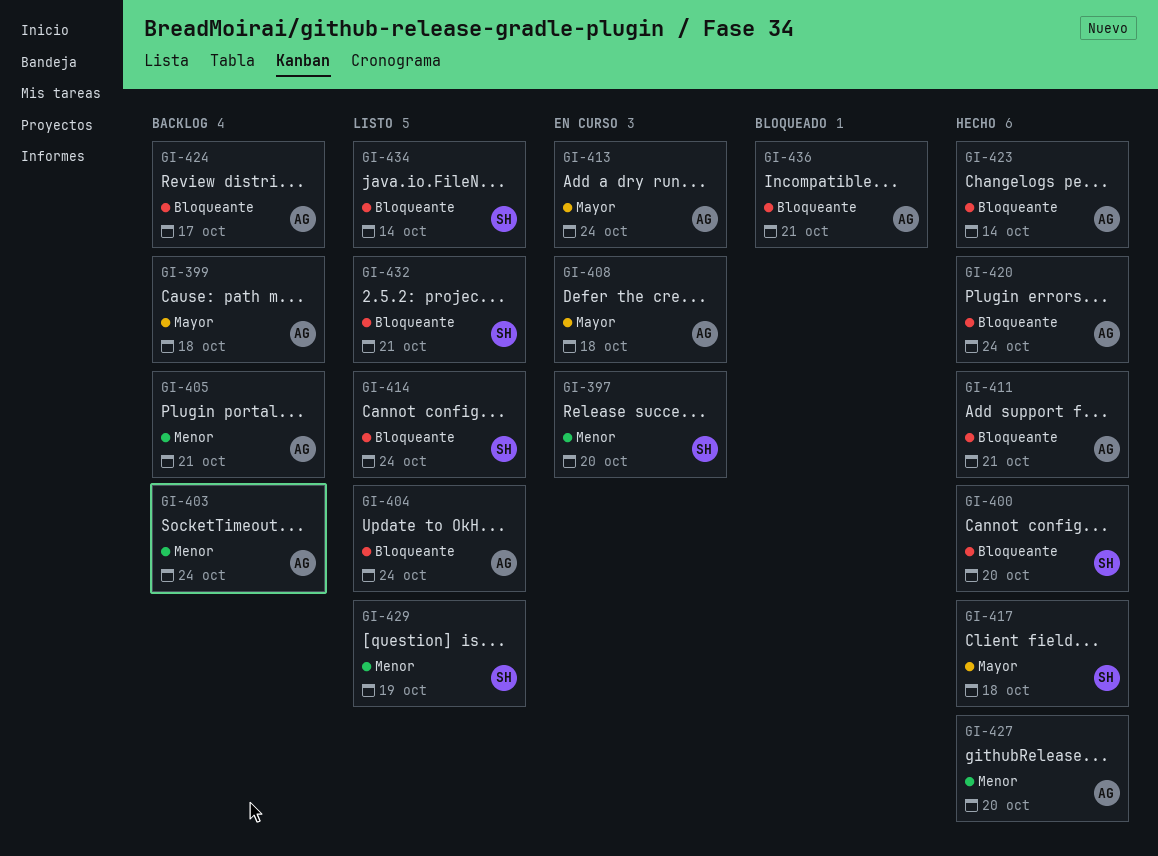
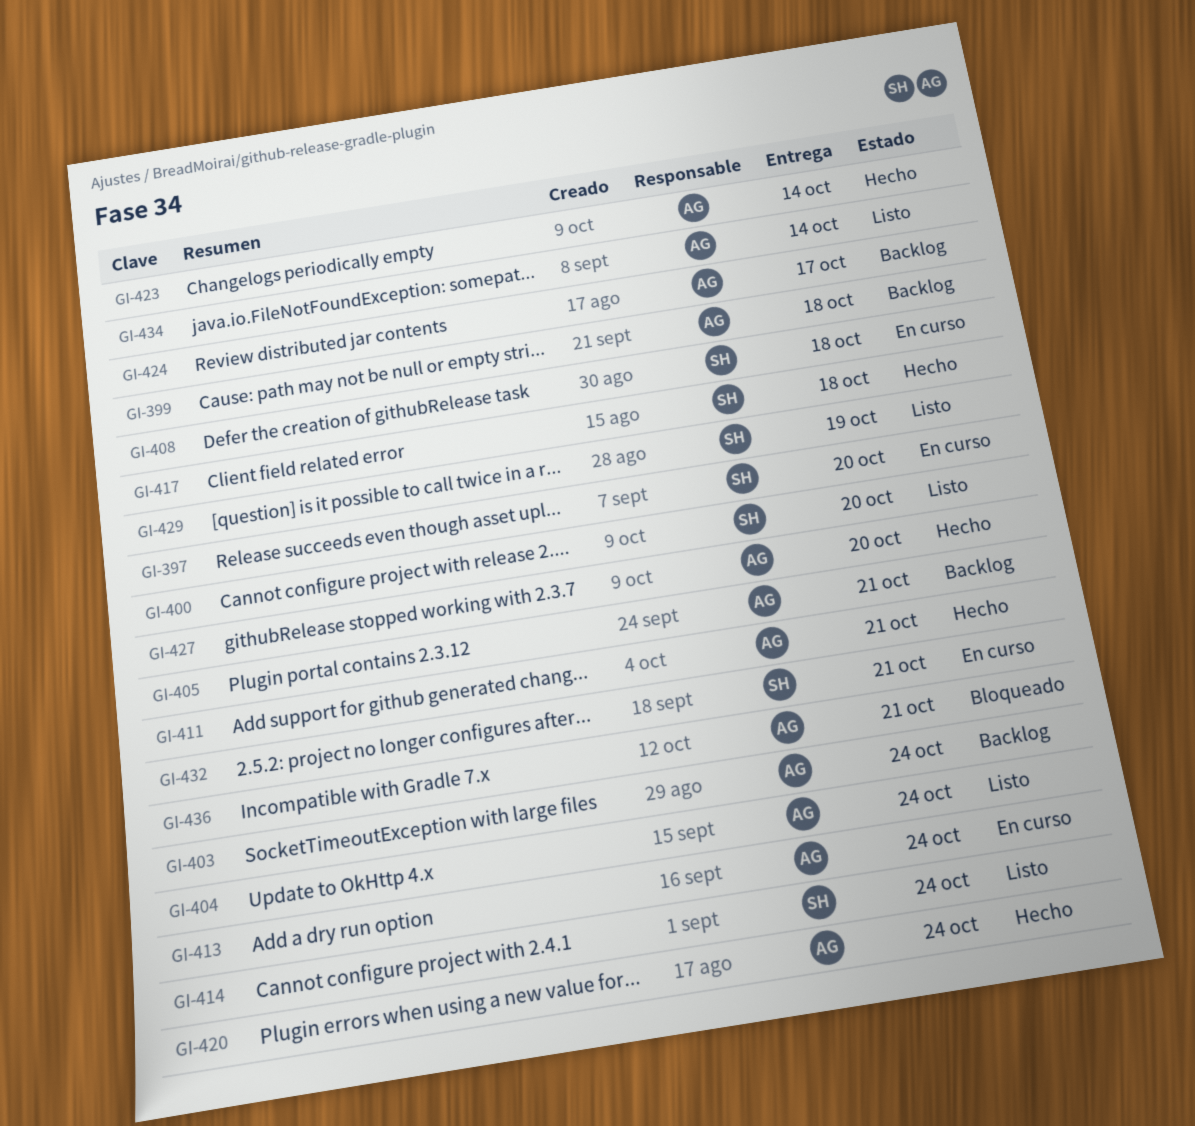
GI-400, status: Hecho -> Listo
GI-408, owner: AG -> SH
GI-432, status: Listo -> En curso
GI-434, owner: SH -> AG

